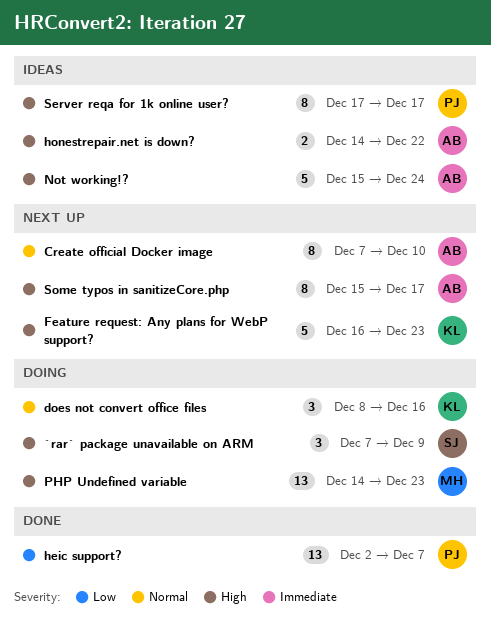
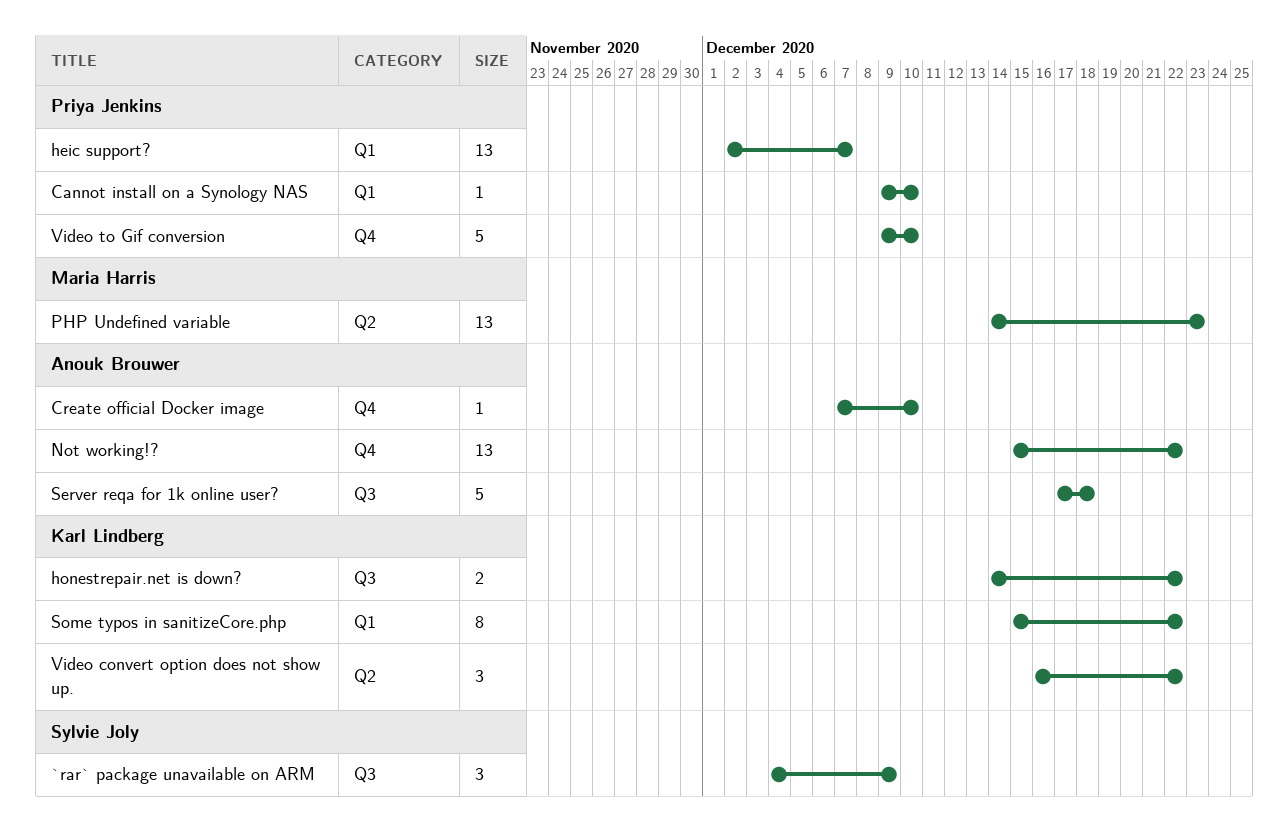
`rar` package unavailable on ARM, start: Dec 7 -> Dec 4
Cannot install on a Synology NAS: none -> present
Create official Docker image, estimate: 8 -> 1
does not convert office files: present -> none
Feature request: Any plans for WebP support?: present -> none
honestrepair.net is down?, owner: Anouk Brouwer -> Karl Lindberg
Not working!?, estimate: 5 -> 13
Not working!?, due: Dec 24 -> Dec 22
Server reqa for 1k online user?, owner: Priya Jenkins -> Anouk Brouwer
Server reqa for 1k online user?, estimate: 8 -> 5
Server reqa for 1k online user?, due: Dec 17 -> Dec 18
Some typos in sanitizeCore.php, owner: Anouk Brouwer -> Karl Lindberg
Some typos in sanitizeCore.php, due: Dec 17 -> Dec 22
Video convert option does not show up.: none -> present
Video to Gif conversion: none -> present

